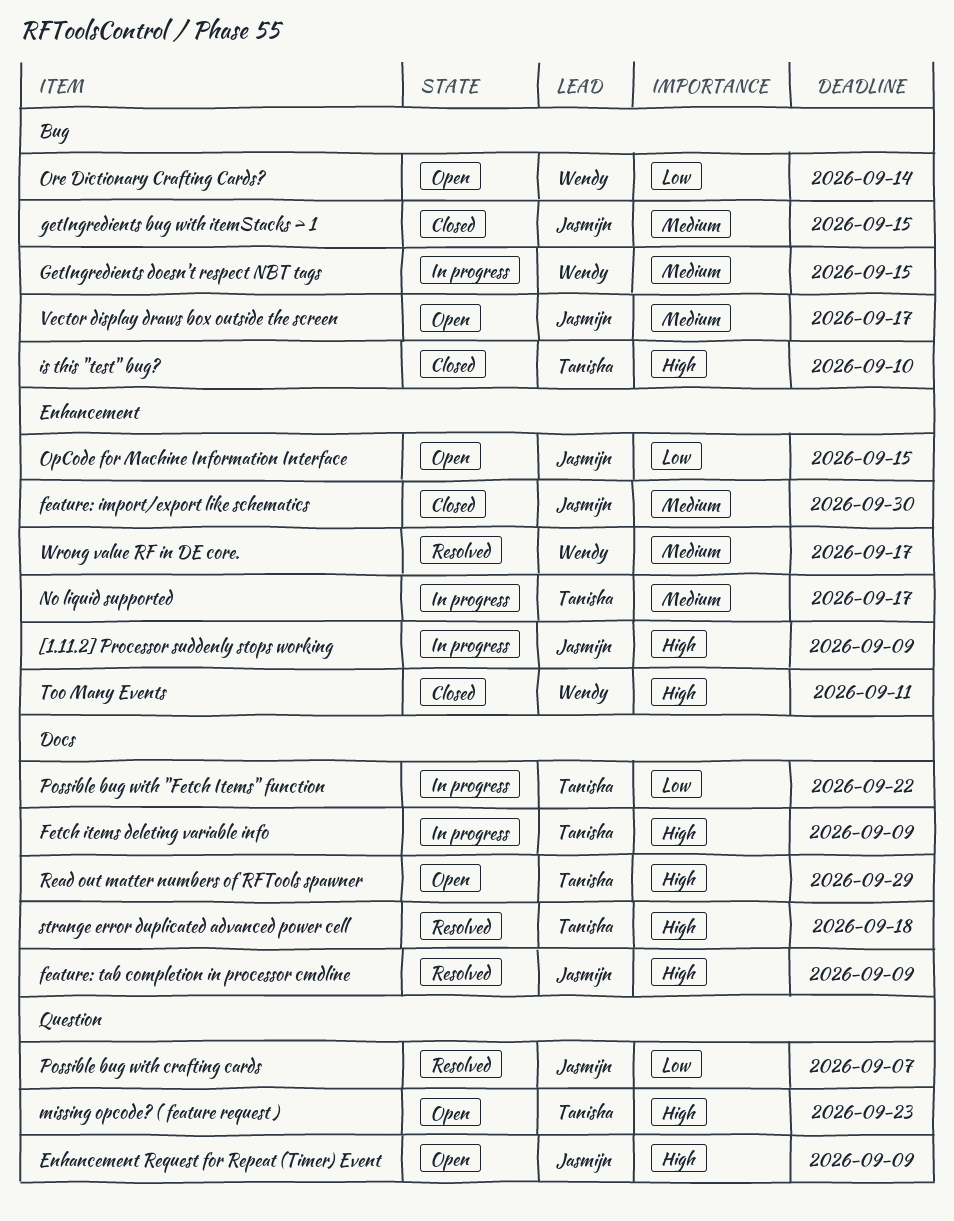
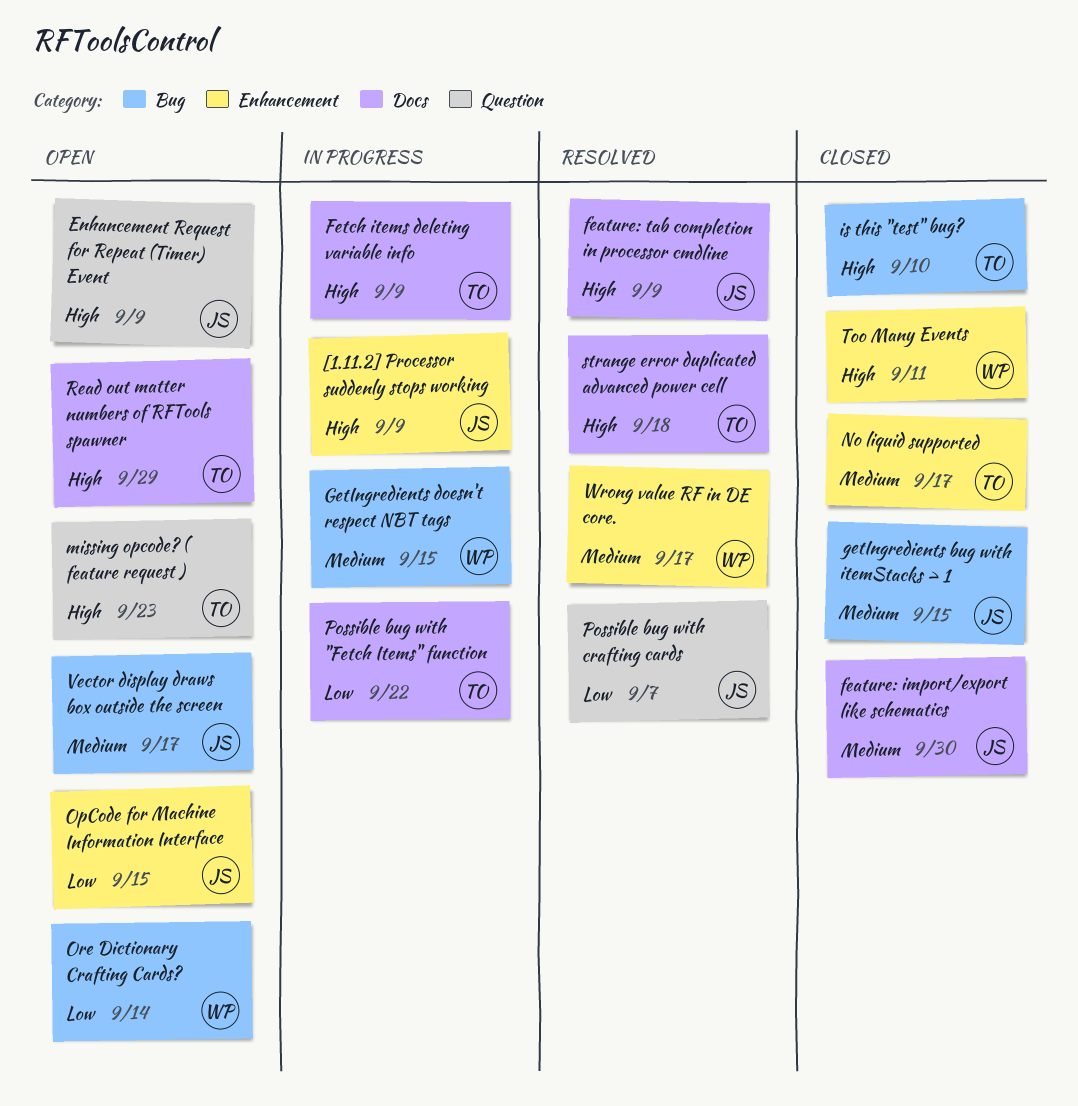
feature: import/export like schematics, label: Enhancement -> Docs
No liquid supported, status: In progress -> Closed

